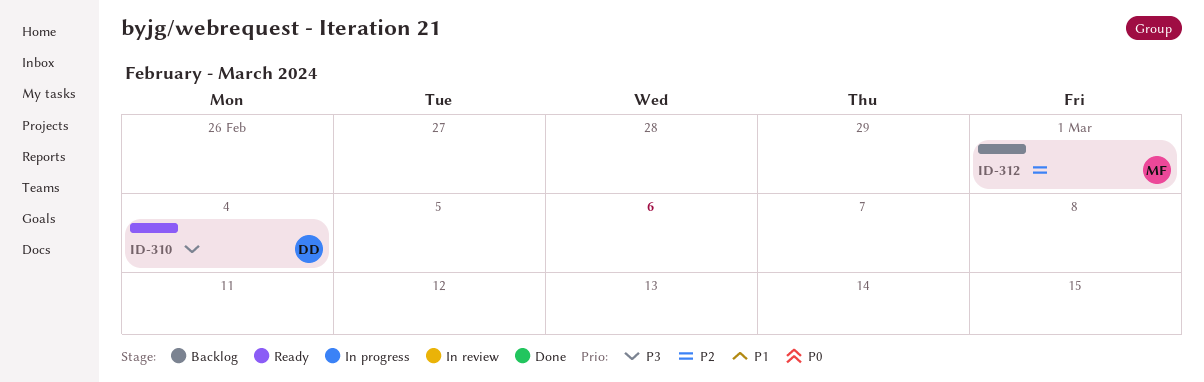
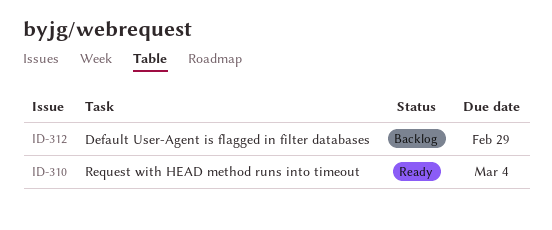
ID-312, due: Mar 1 -> Feb 29

